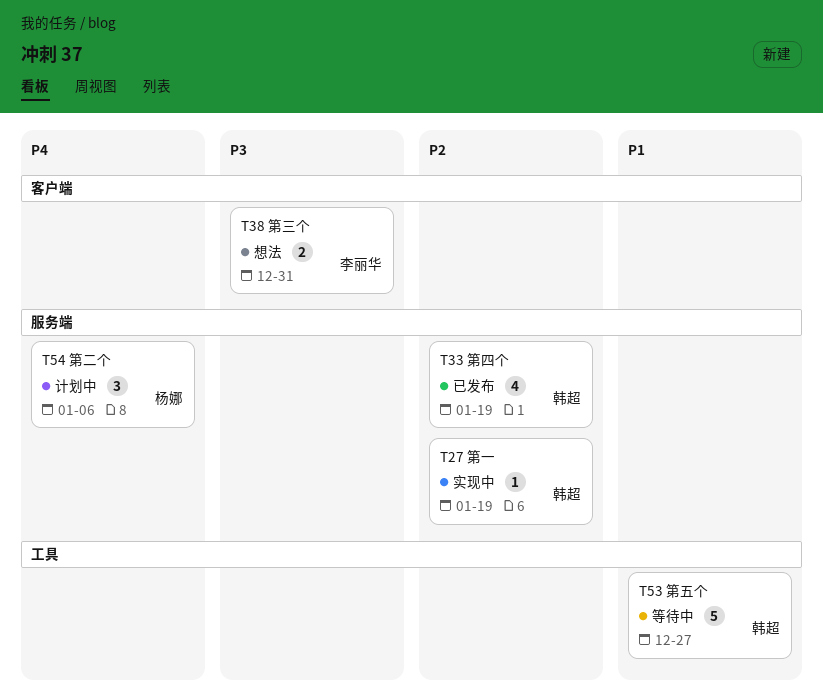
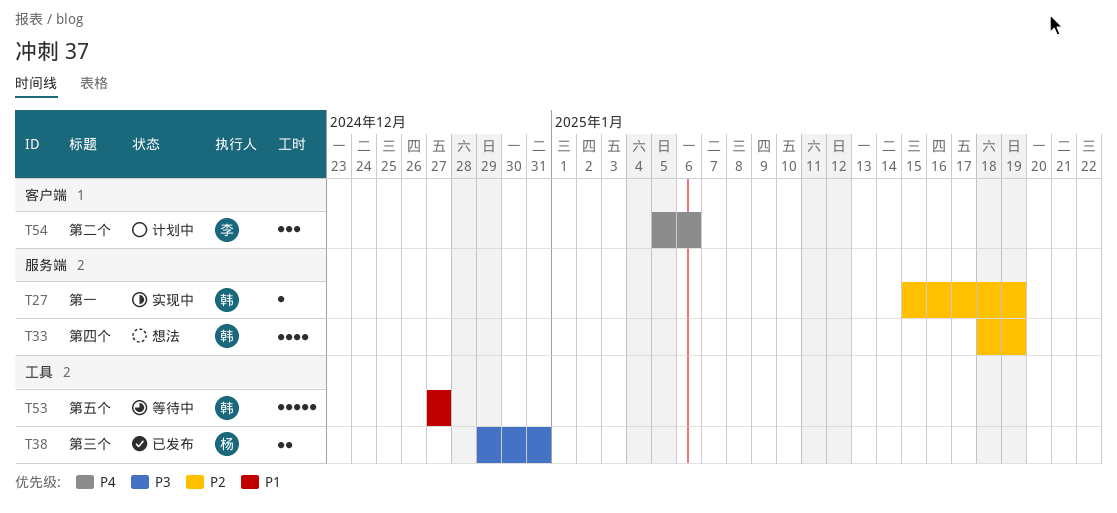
T33, status: 已发布 -> 想法
T38, status: 想法 -> 已发布
T38, owner: 李丽华 -> 杨娜
T38, label: 客户端 -> 工具
T54, owner: 杨娜 -> 李丽华
T54, label: 服务端 -> 客户端

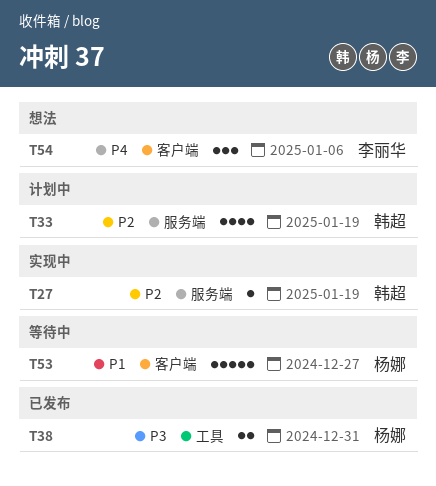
T33, status: 想法 -> 计划中
T53, owner: 韩超 -> 杨娜
T53, label: 工具 -> 客户端
T54, status: 计划中 -> 想法

